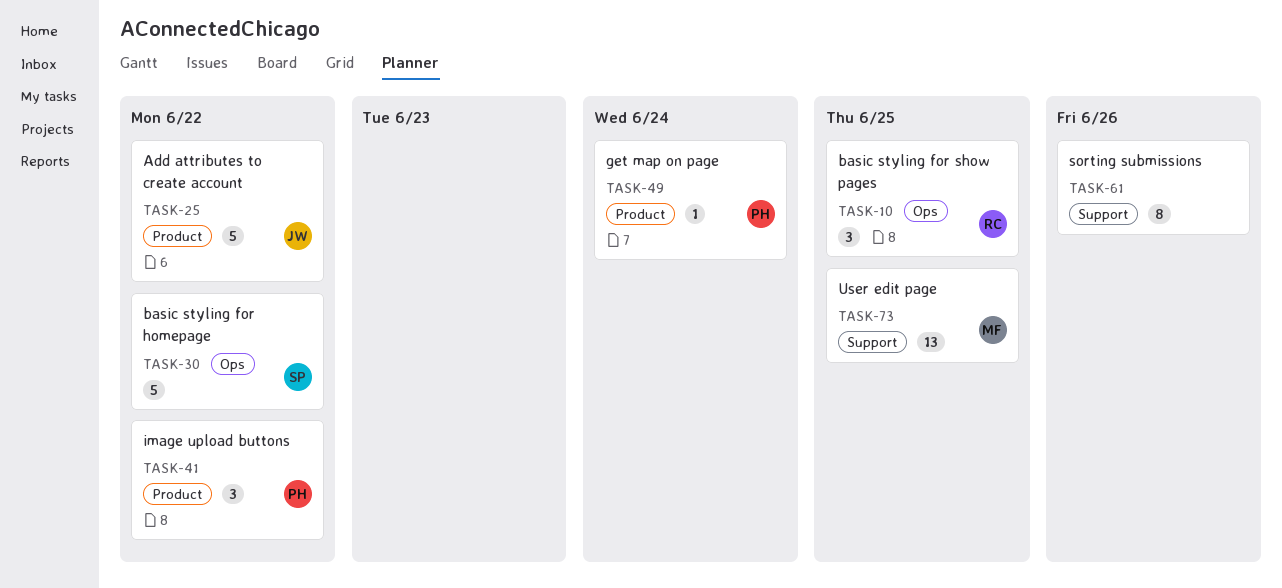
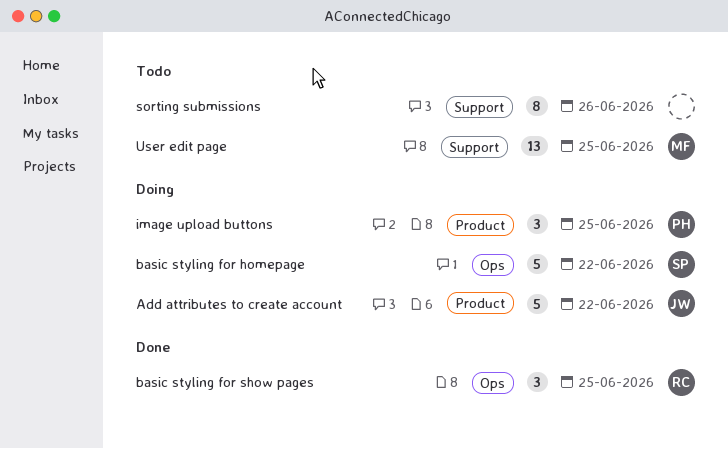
get map on page: present -> none
image upload buttons, due: Jun 22 -> Jun 25

